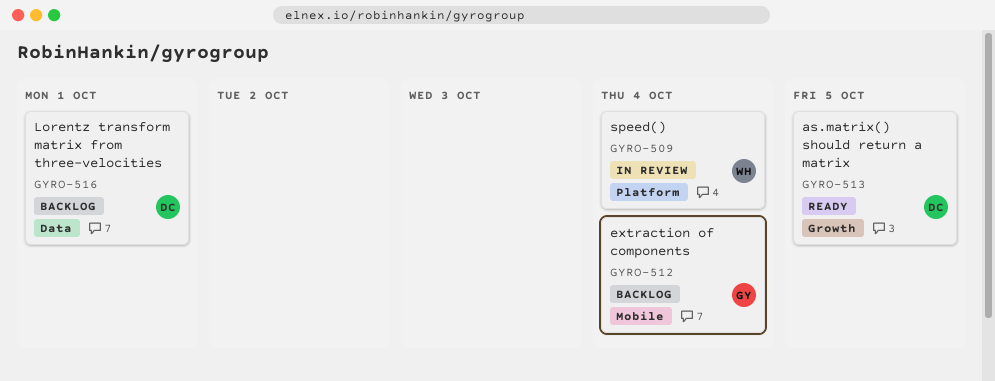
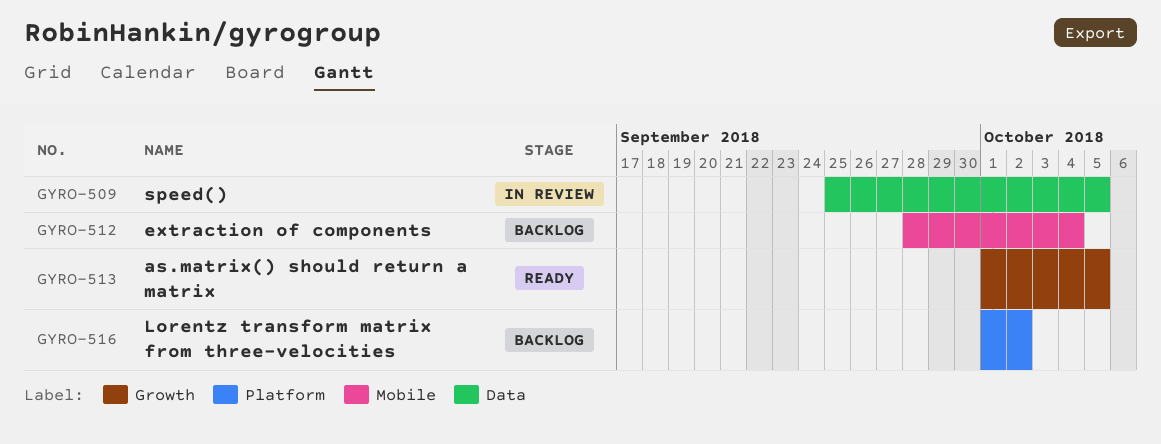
GYRO-509, label: Platform -> Data
GYRO-509, due: Oct 4 -> Oct 5
GYRO-516, label: Data -> Platform
GYRO-516, due: Oct 1 -> Oct 2

